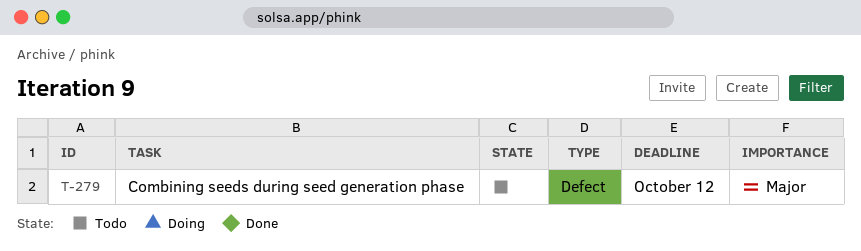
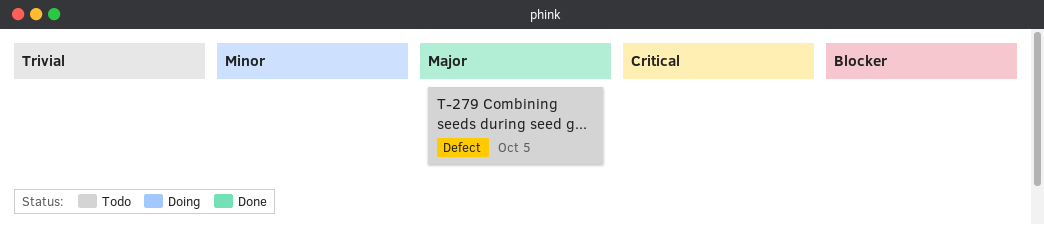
T-279, due: Oct 12 -> Oct 5

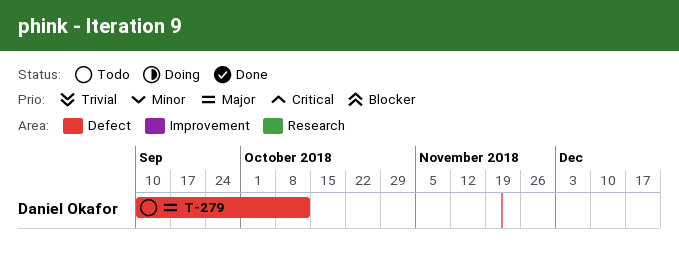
T-279, due: Oct 5 -> Oct 12

